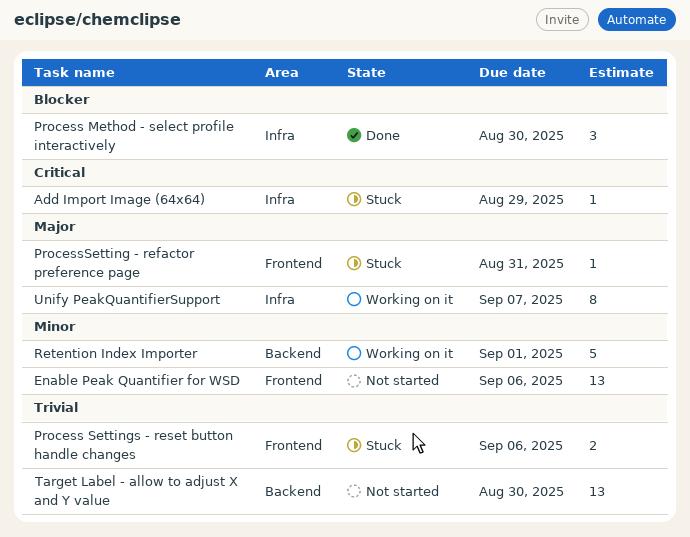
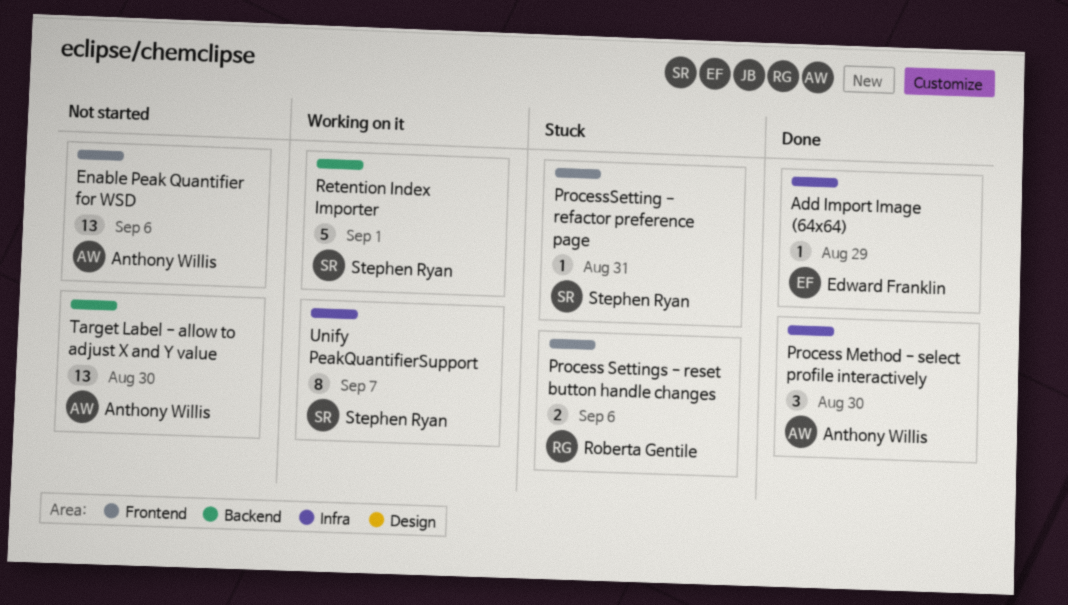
Add Import Image (64x64), status: Stuck -> Done

